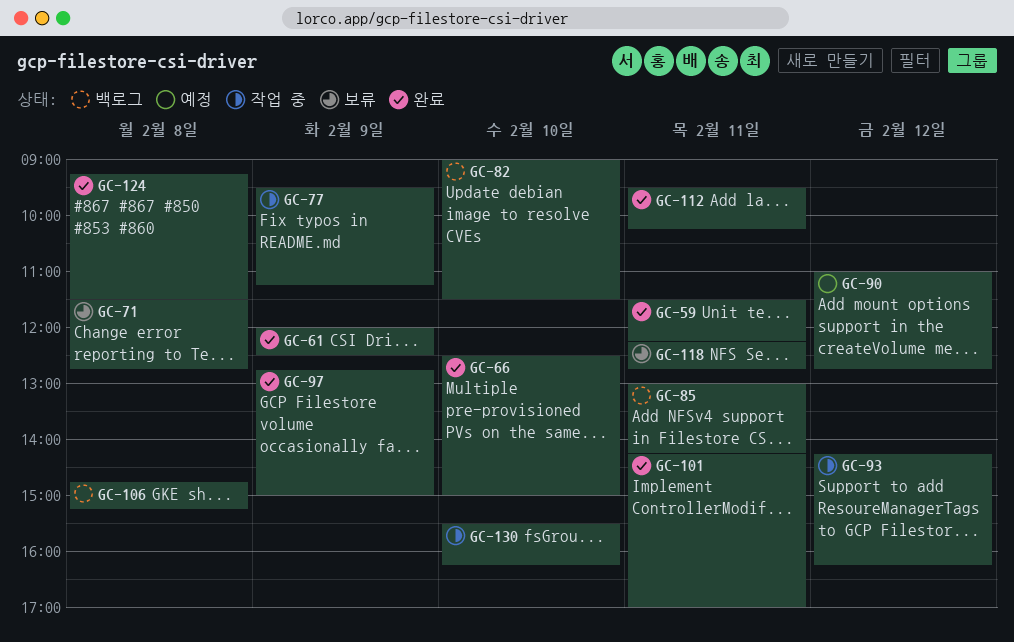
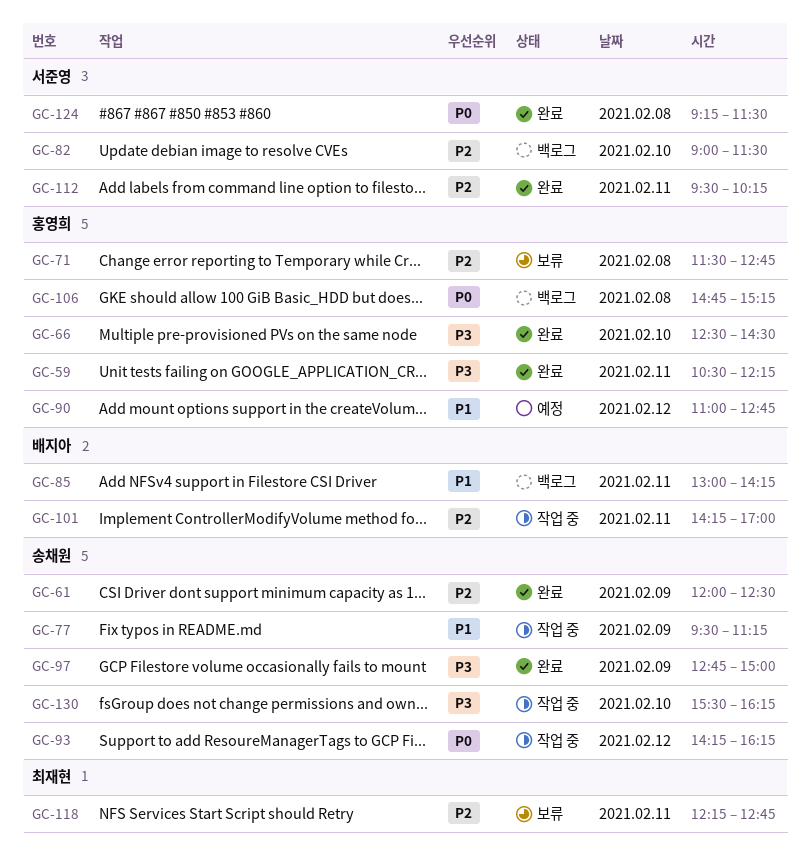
GC-59, begins: 11:30 -> 10:30
GC-66, ends: 15:00 -> 14:30
GC-101, status: 완료 -> 작업 중

